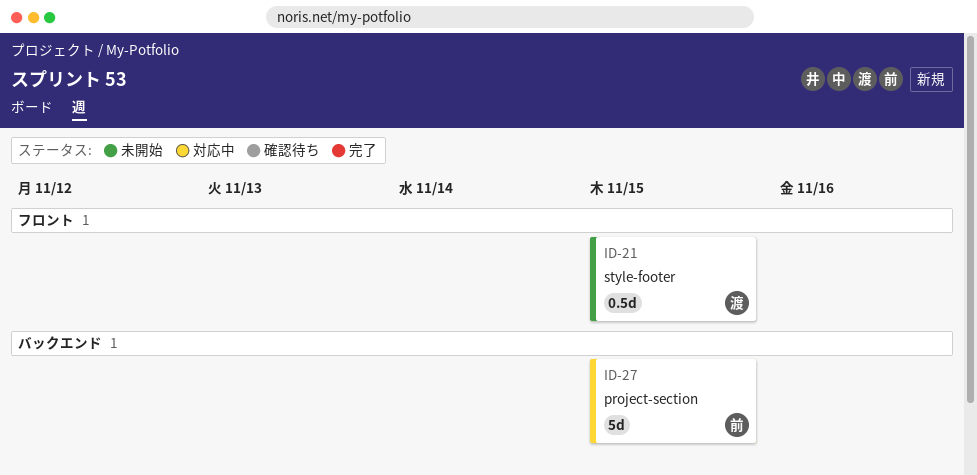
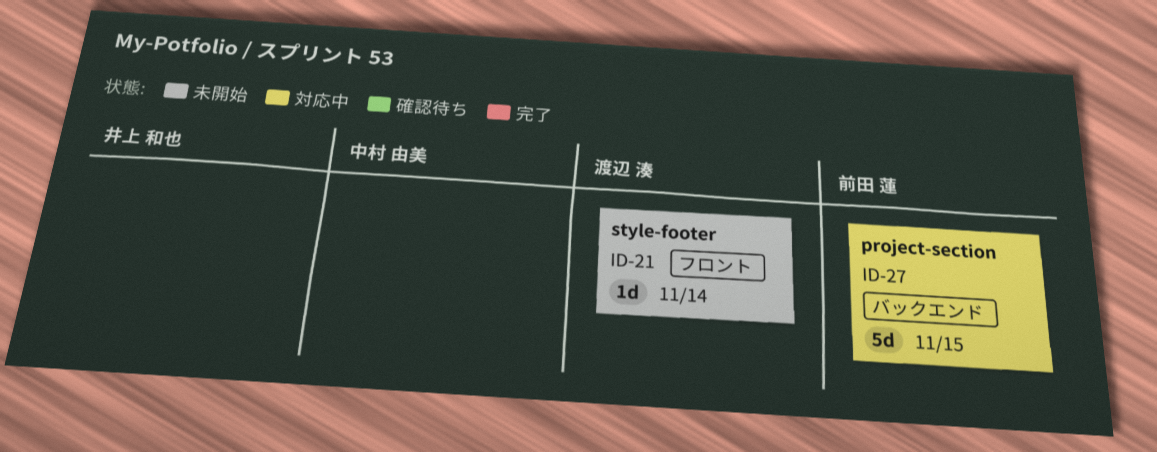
ID-21, estimate: 0.5d -> 1d
ID-21, due: Nov 15 -> Nov 14

